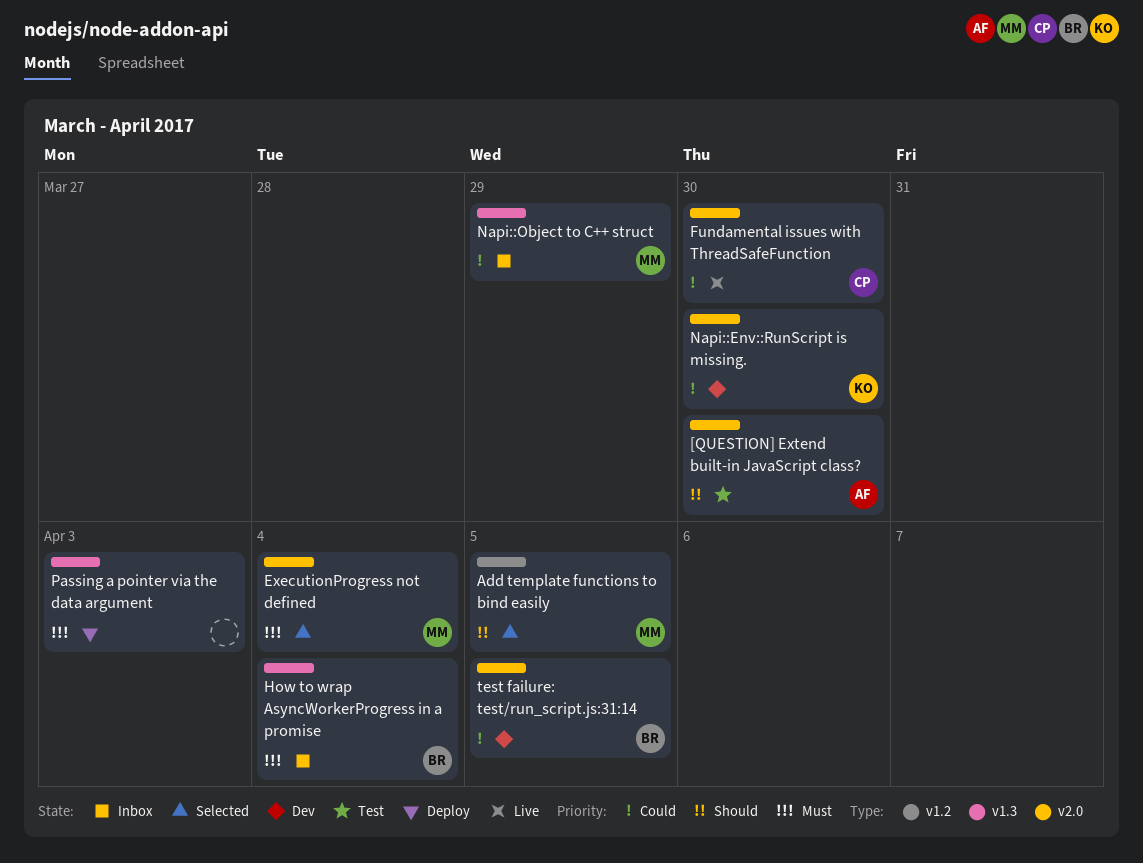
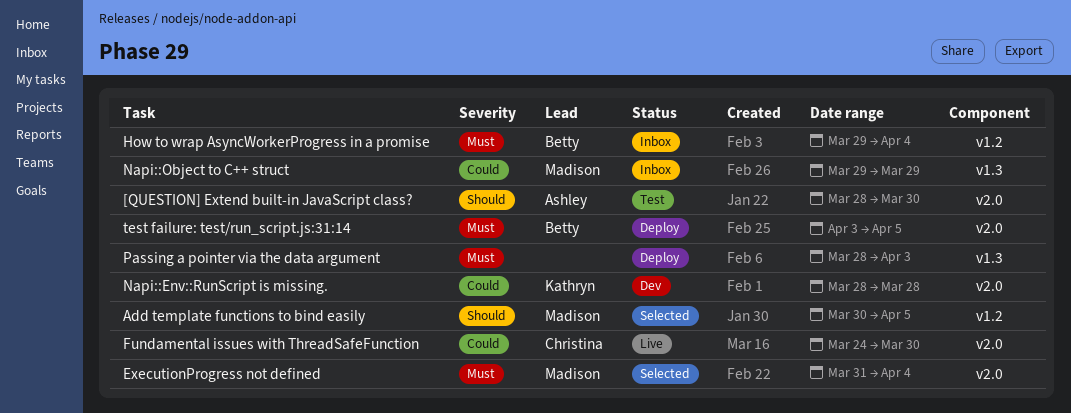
How to wrap AsyncWorkerProgress in a promise, label: v1.3 -> v1.2
Napi::Env::RunScript is missing., due: Mar 30 -> Mar 28
test failure: test/run_script.js:31:14, status: Dev -> Deploy
test failure: test/run_script.js:31:14, priority: Could -> Must

